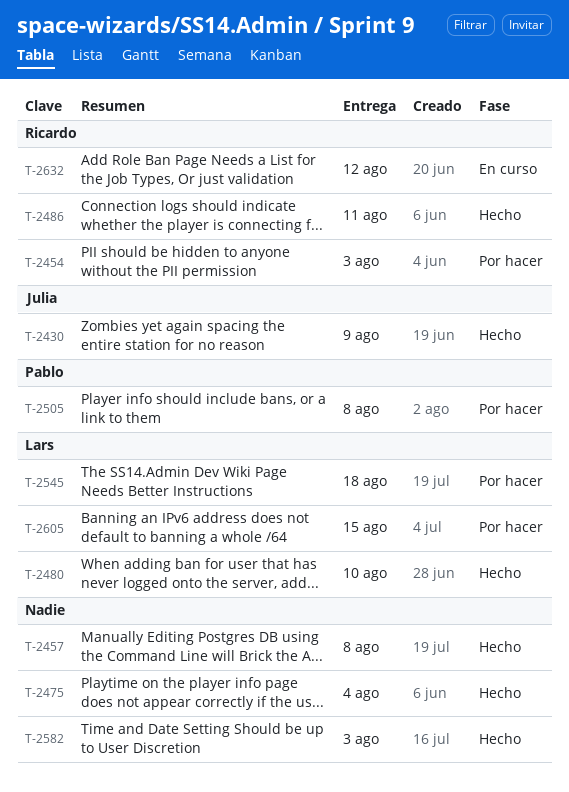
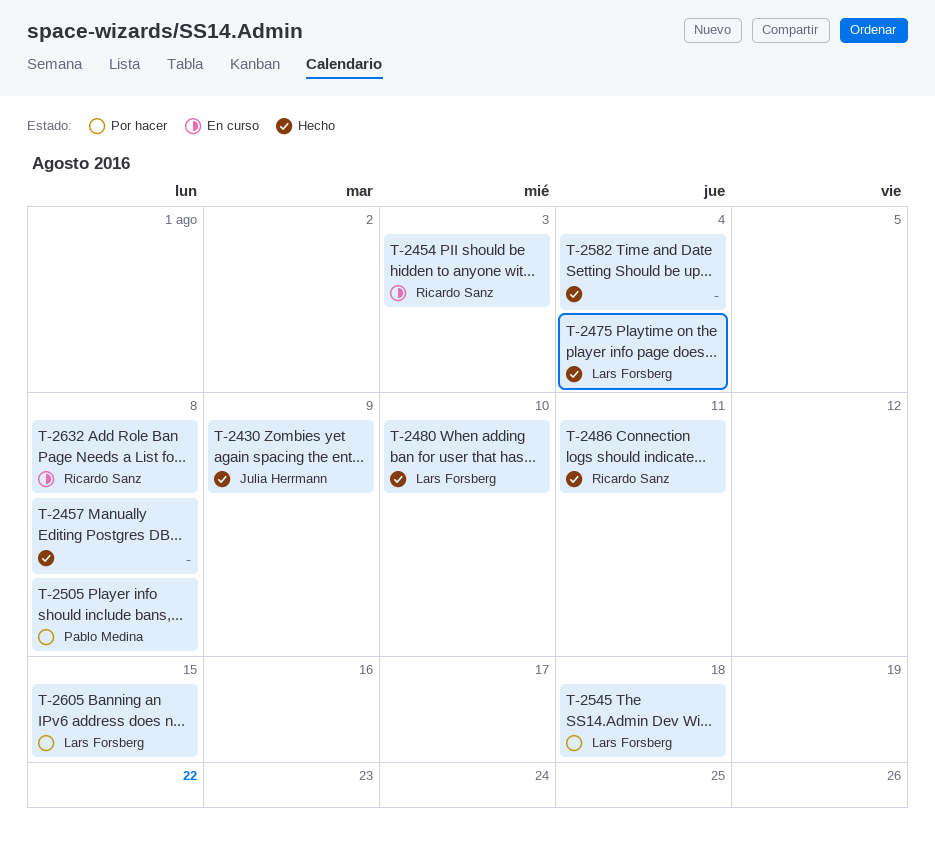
T-2454, status: Por hacer -> En curso
T-2475, owner: none -> Lars Forsberg
T-2582, due: Aug 3 -> Aug 4
T-2632, due: Aug 12 -> Aug 8

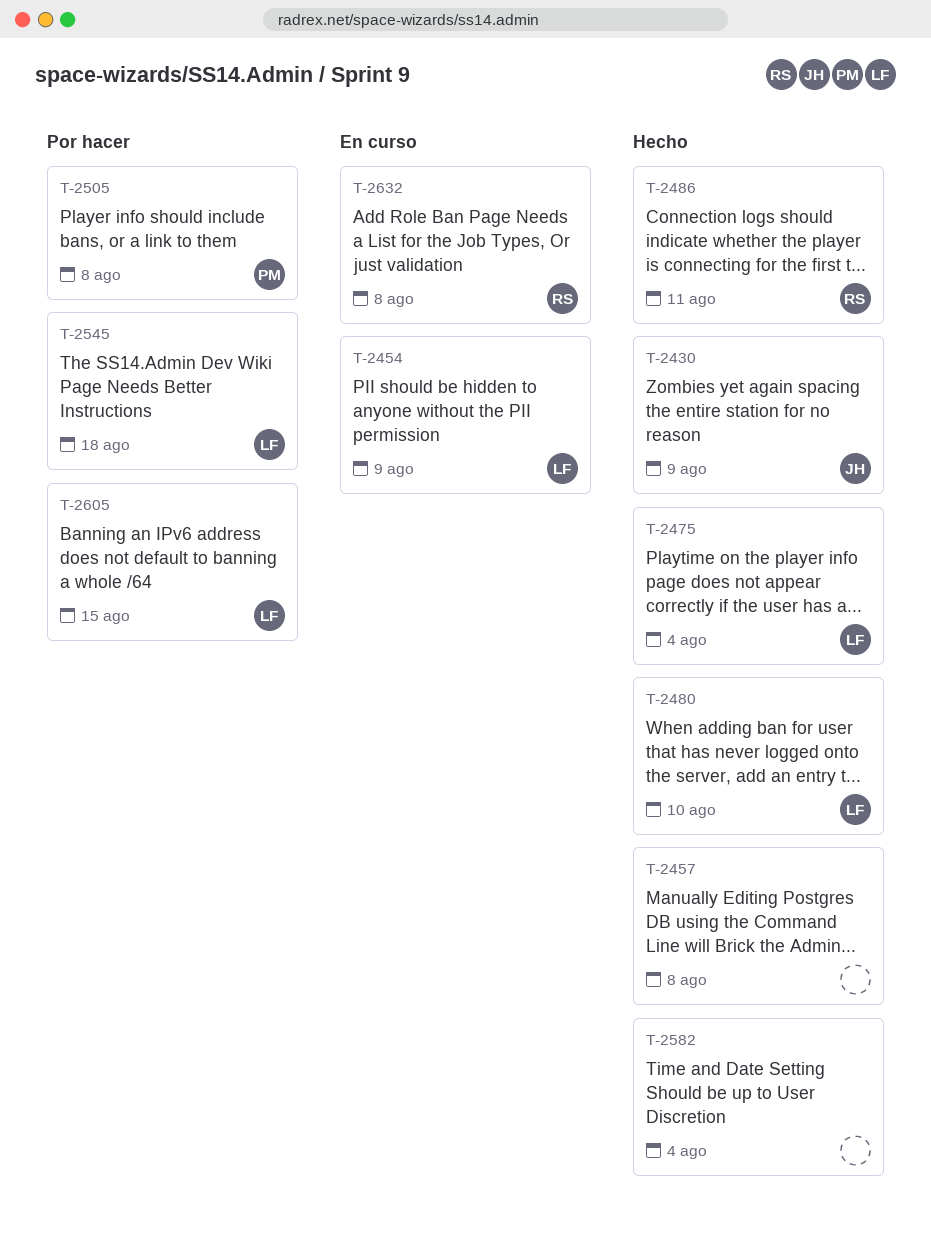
T-2454, owner: Ricardo Sanz -> Lars Forsberg
T-2454, due: Aug 3 -> Aug 9

